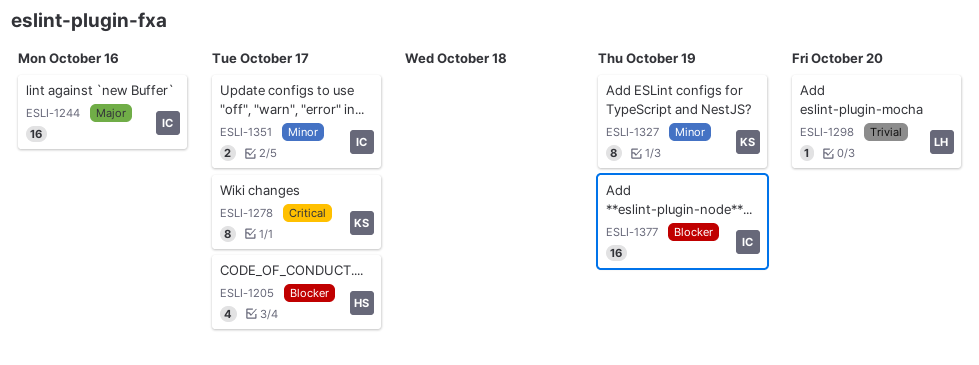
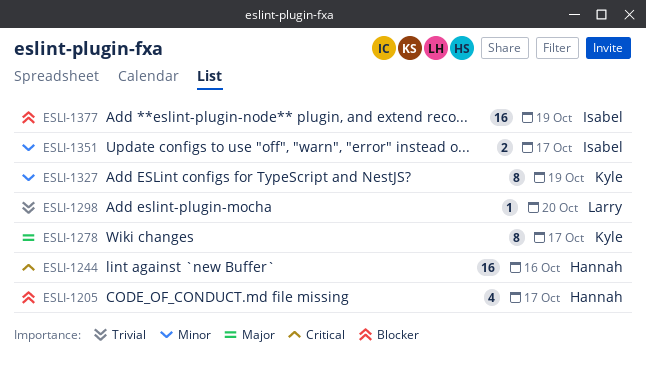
ESLI-1244, owner: Isabel -> Hannah
ESLI-1244, priority: Major -> Critical
ESLI-1278, priority: Critical -> Major

